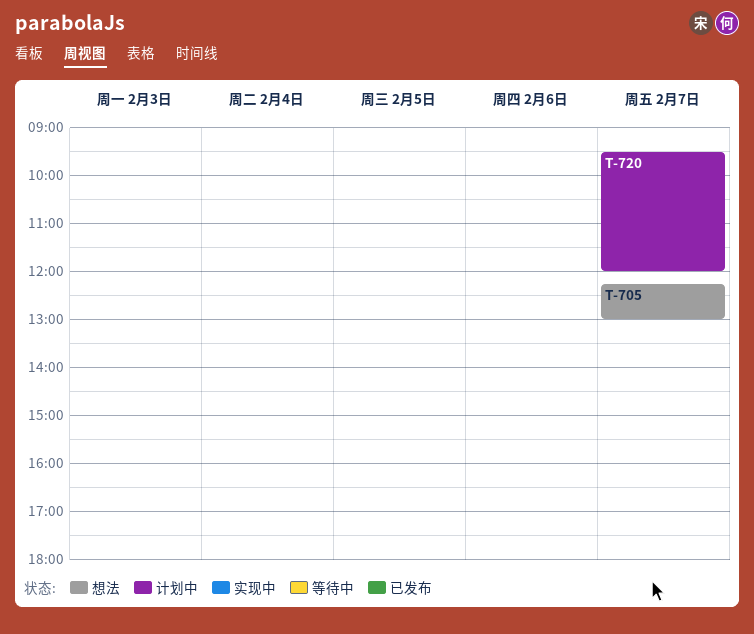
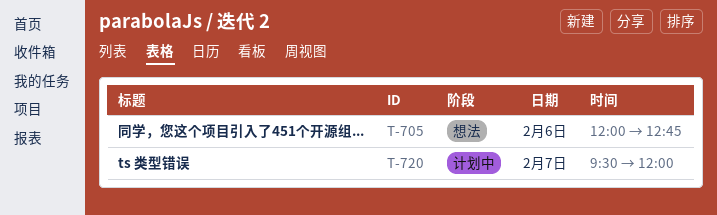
T-705, day: Feb 7 -> Feb 6
T-705, begins: 12:15 -> 12:00
T-705, ends: 13:00 -> 12:45

